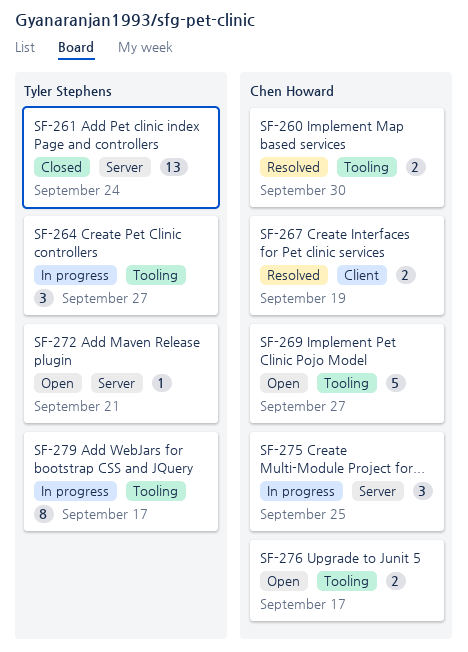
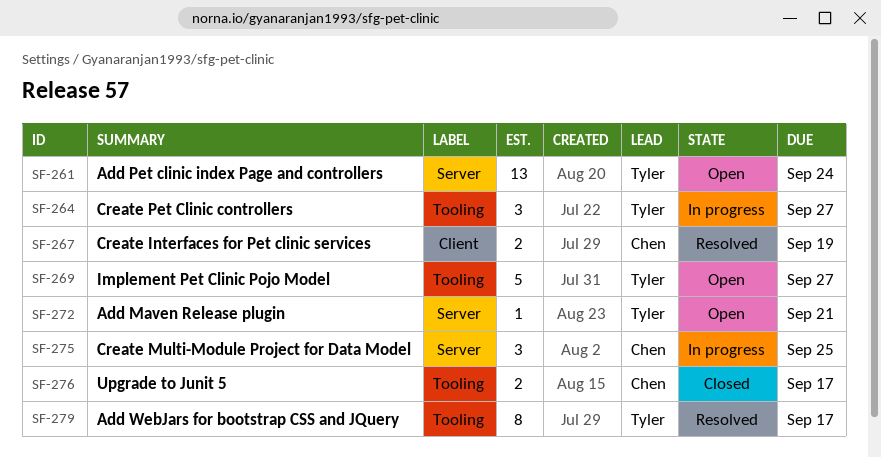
SF-260: present -> none
SF-261, status: Closed -> Open
SF-269, owner: Chen Howard -> Tyler Stephens
SF-276, status: Open -> Closed
SF-279, status: In progress -> Resolved

